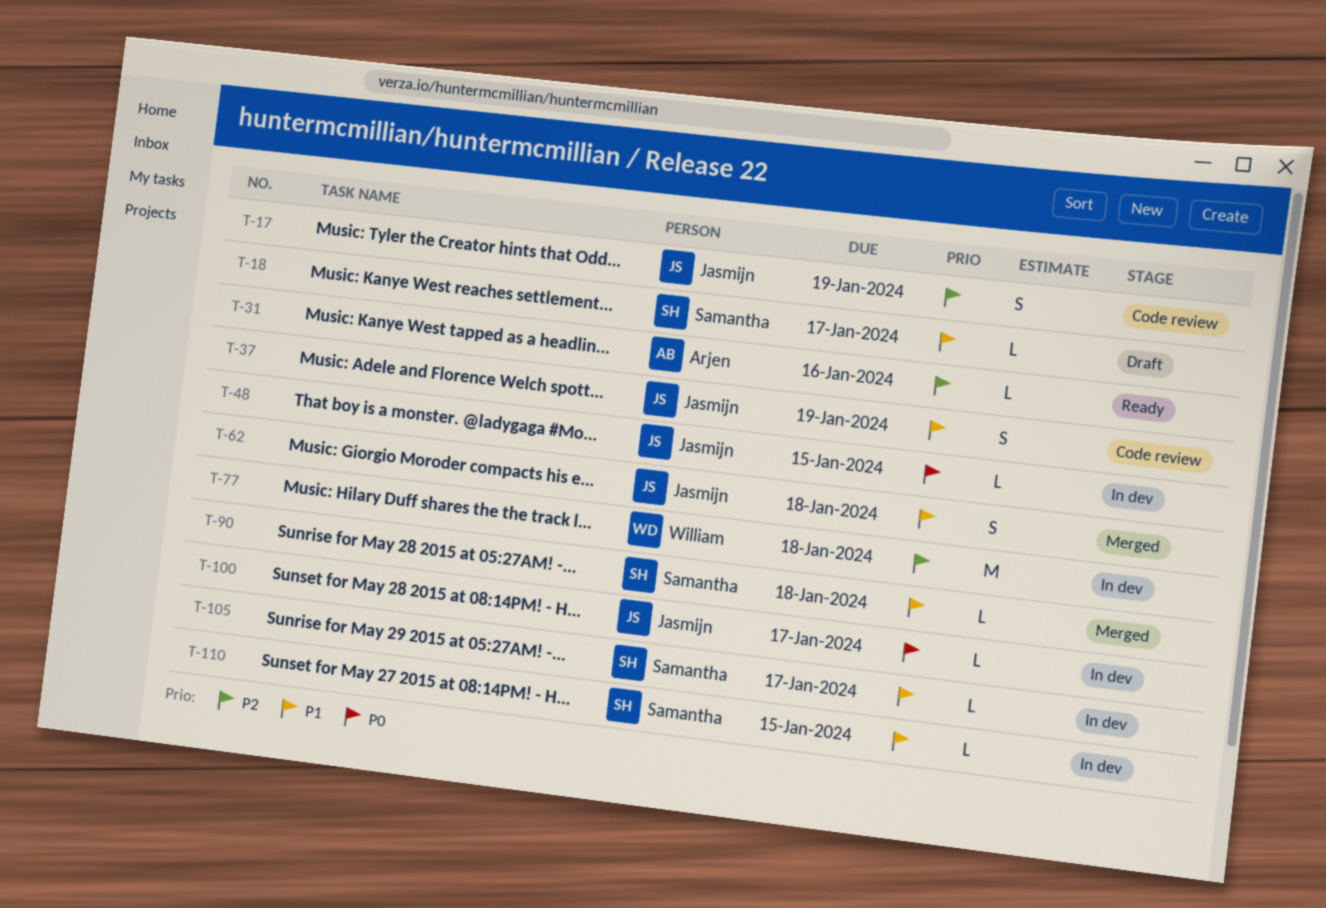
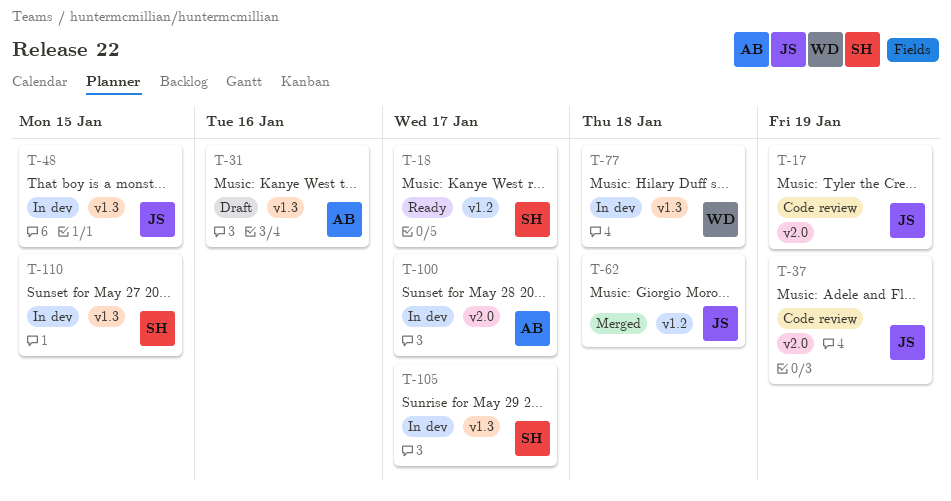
T-18, status: Draft -> Ready
T-31, status: Ready -> Draft
T-90: present -> none
T-100, owner: Jasmijn -> Arjen

